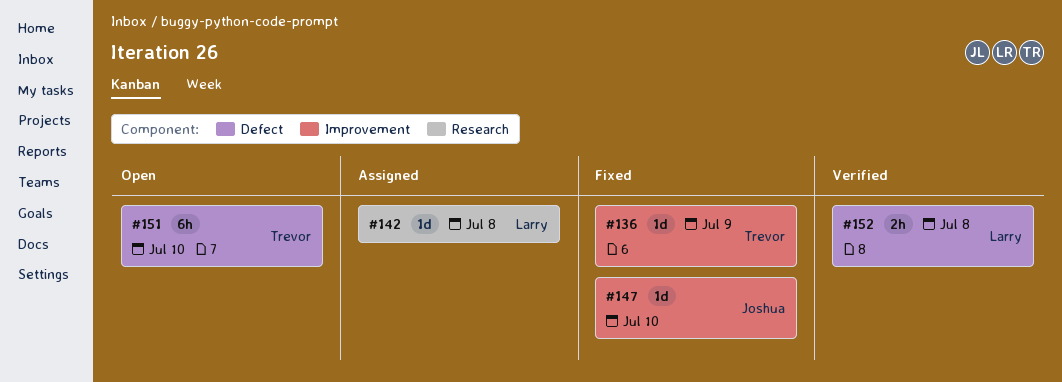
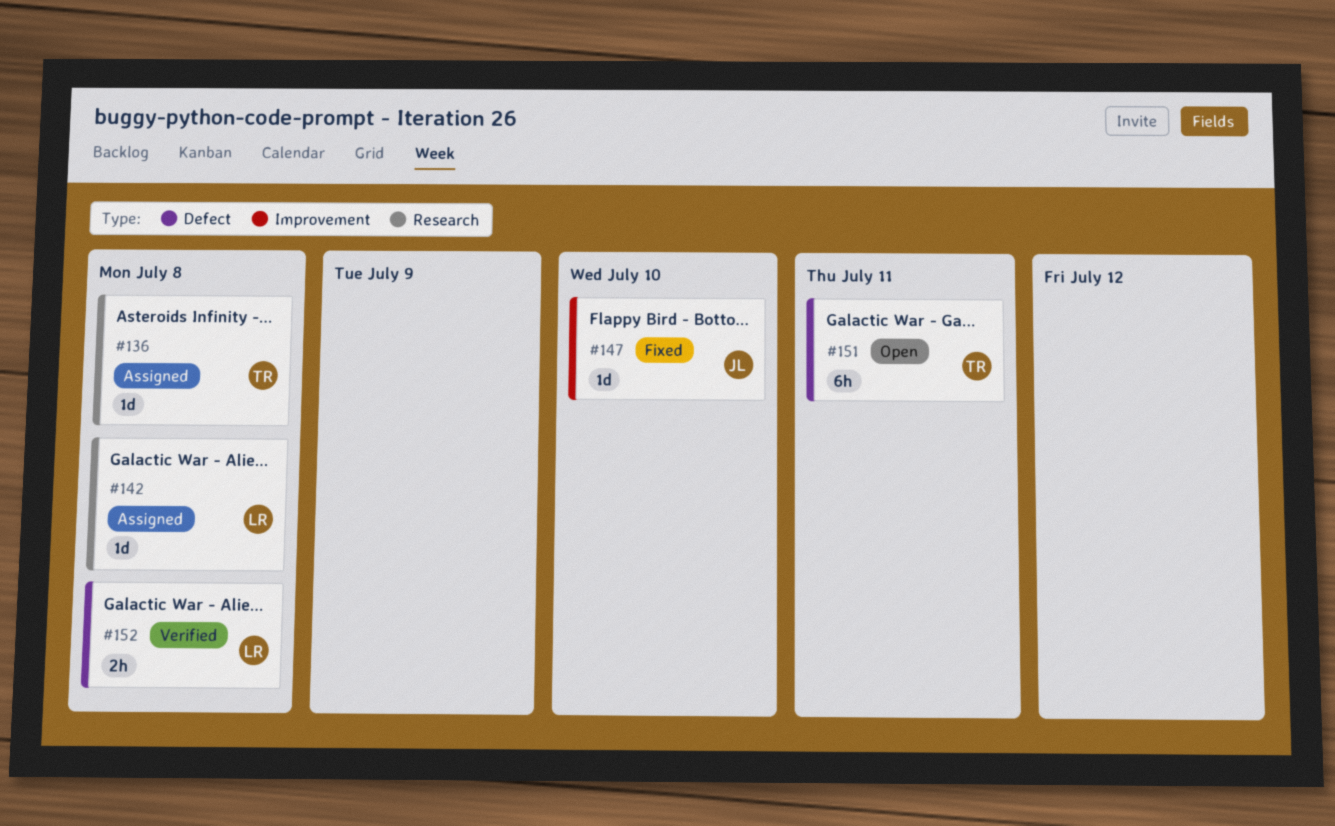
#136, status: Fixed -> Assigned
#136, label: Improvement -> Research
#136, due: Jul 9 -> Jul 8
#151, due: Jul 10 -> Jul 11

